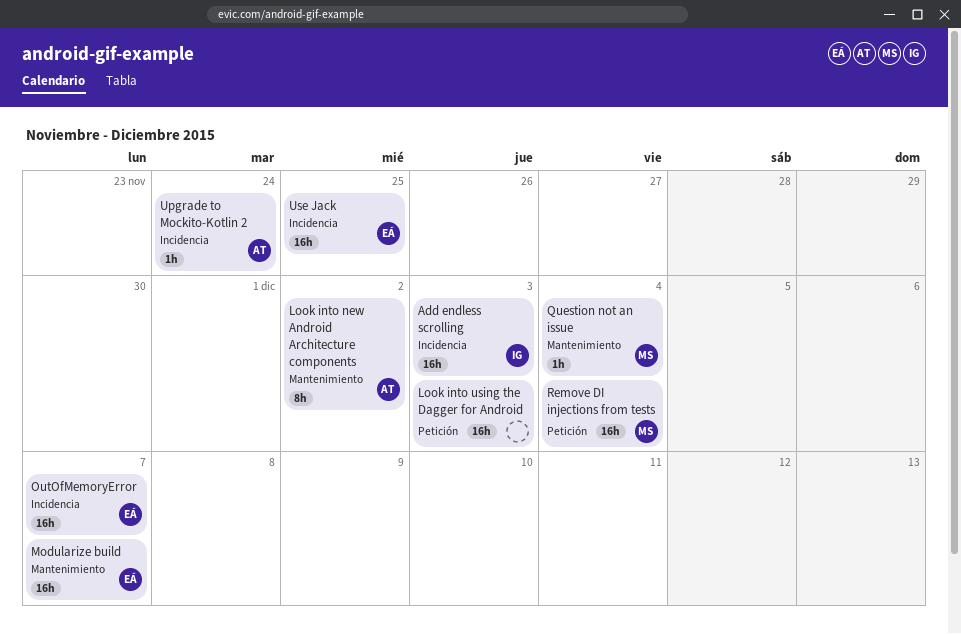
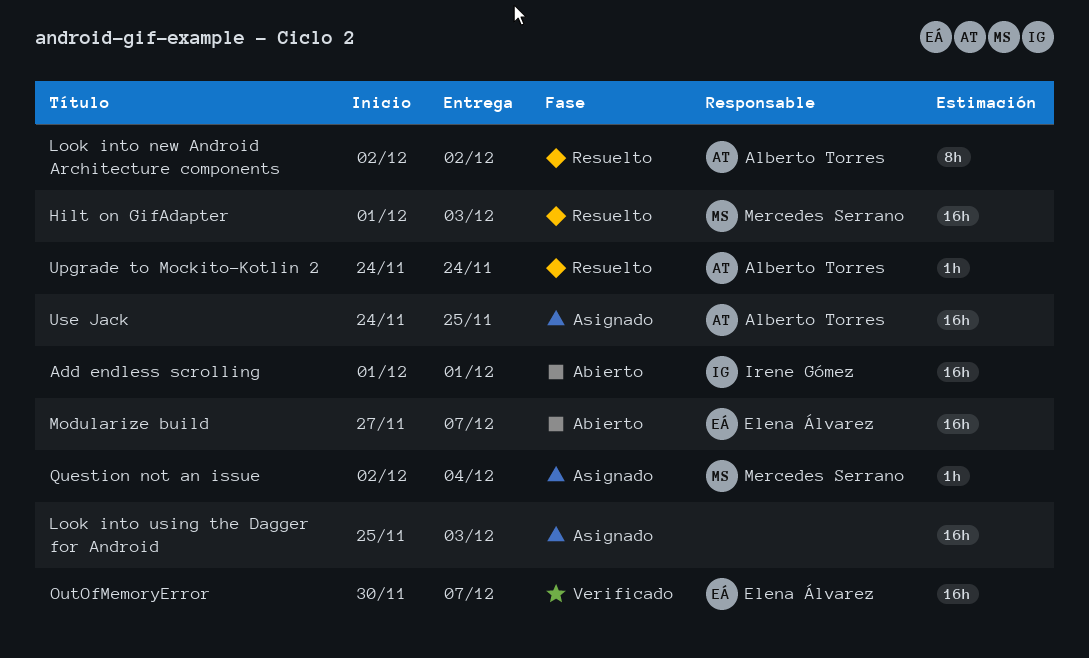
Add endless scrolling, due: Dec 3 -> Dec 1
Hilt on GifAdapter: none -> present
Remove DI injections from tests: present -> none
Use Jack, owner: Elena Álvarez -> Alberto Torres

